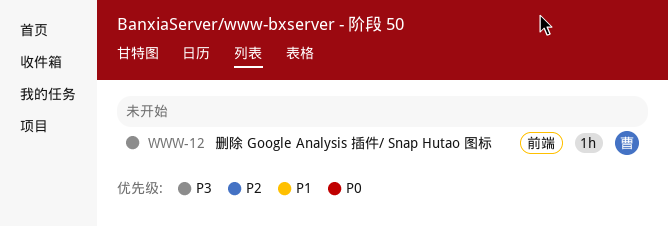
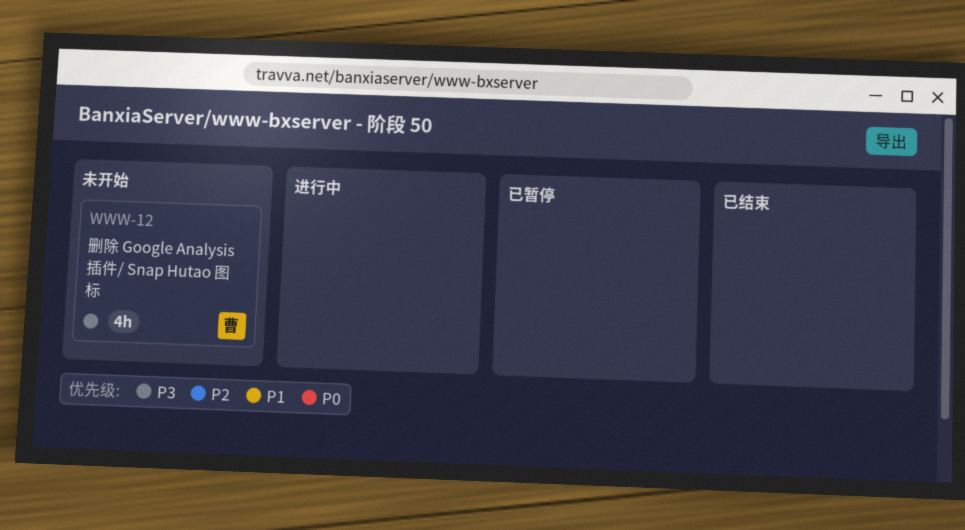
WWW-12, estimate: 1h -> 4h

